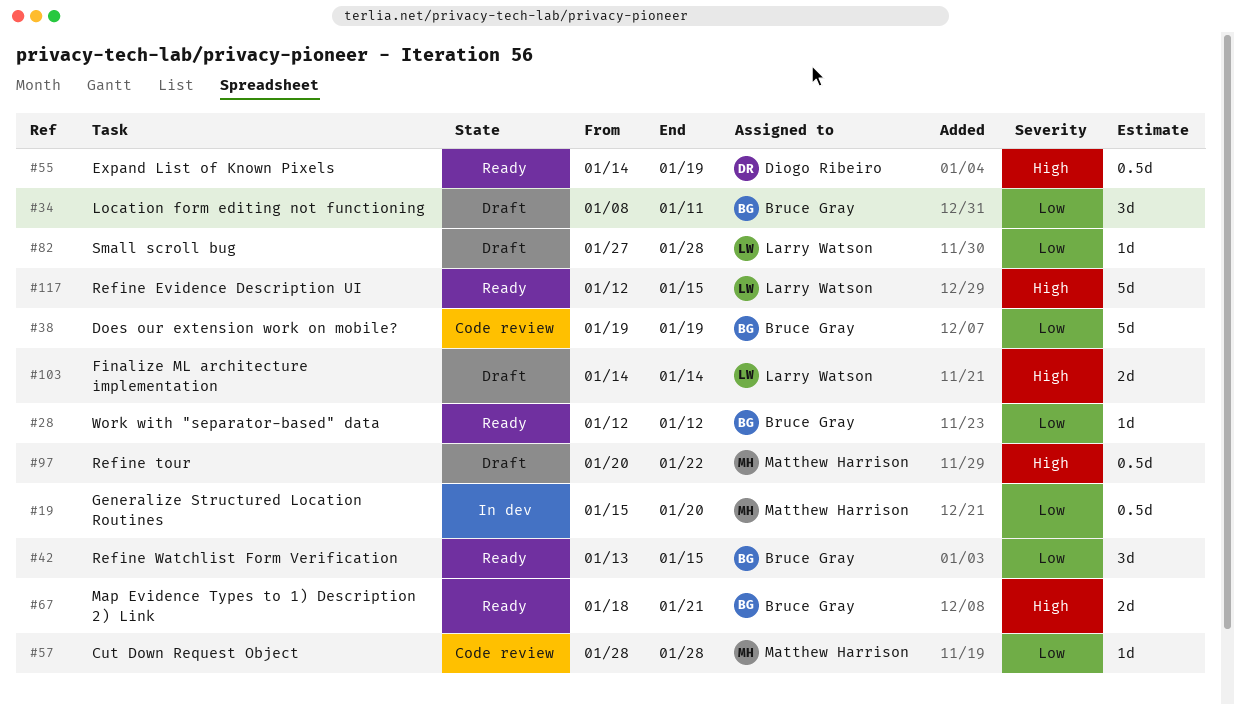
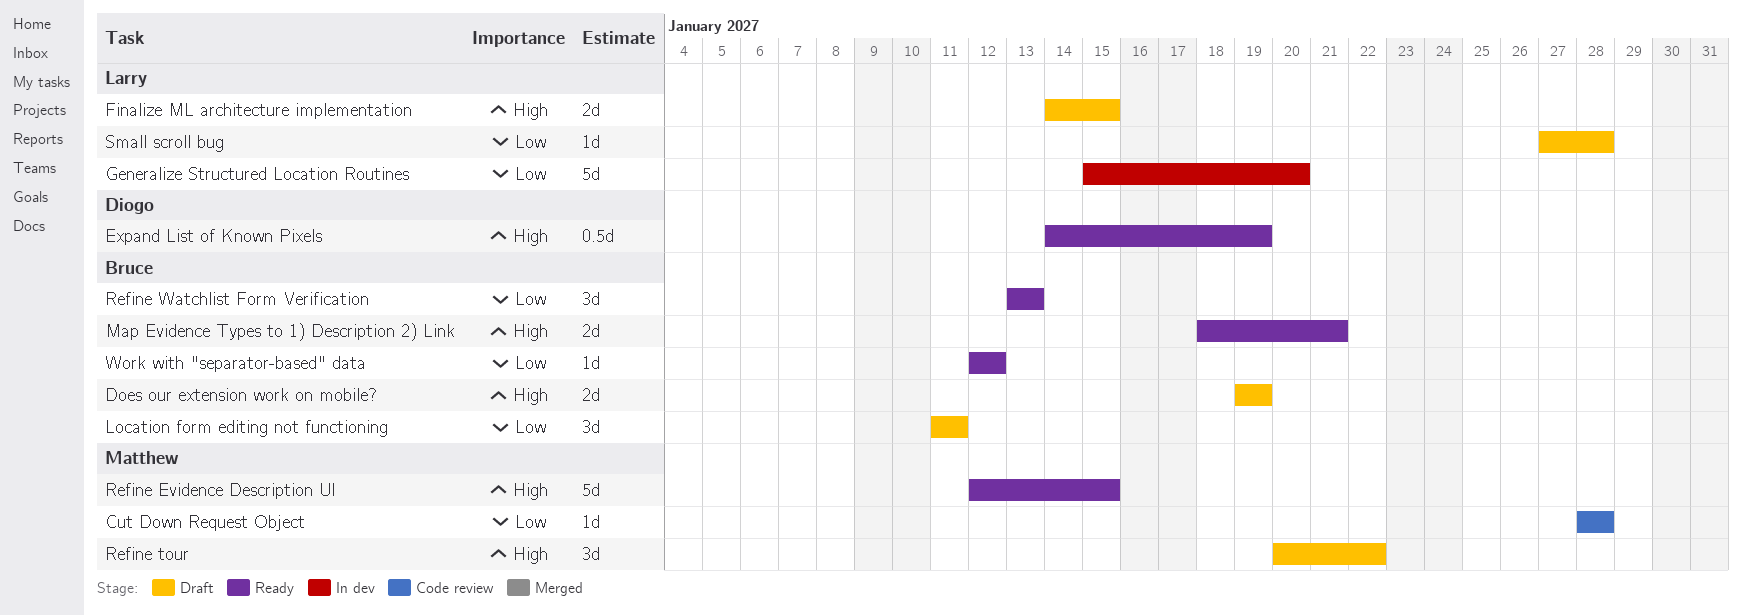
Does our extension work on mobile?, status: Code review -> Draft
Does our extension work on mobile?, priority: Low -> High
Does our extension work on mobile?, estimate: 5d -> 2d
Finalize ML architecture implementation, due: Jan 14 -> Jan 15
Generalize Structured Location Routines, owner: Matthew Harrison -> Larry Watson
Generalize Structured Location Routines, estimate: 0.5d -> 5d
Location form editing not functioning, start: Jan 8 -> Jan 11
Refine Evidence Description UI, owner: Larry Watson -> Matthew Harrison
Refine tour, estimate: 0.5d -> 3d
Refine Watchlist Form Verification, due: Jan 15 -> Jan 13

